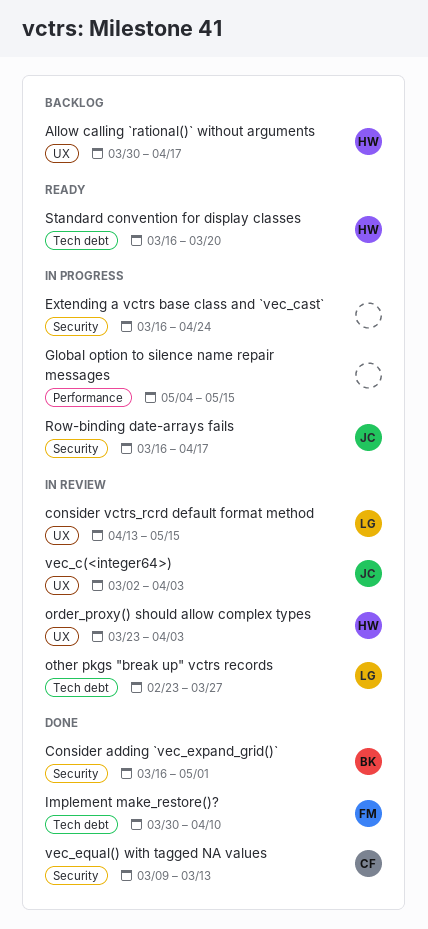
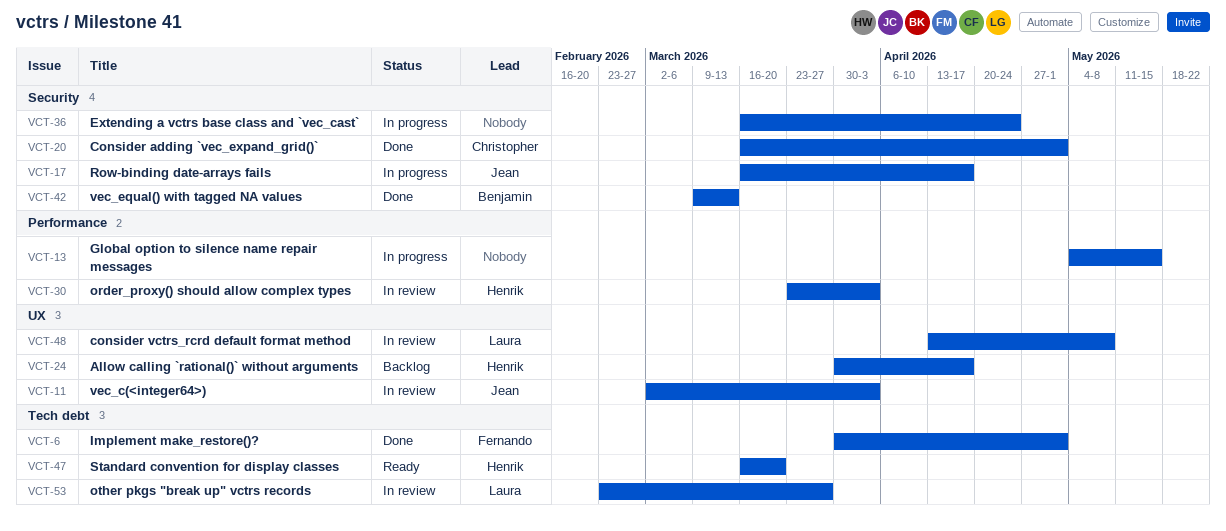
Consider adding `vec_expand_grid()`, owner: Benjamin -> Christopher
consider vctrs_rcrd default format method, due: May 15 -> May 8
Implement make_restore()?, due: Apr 10 -> May 1
order_proxy() should allow complex types, label: UX -> Performance
vec_equal() with tagged NA values, owner: Christopher -> Benjamin

